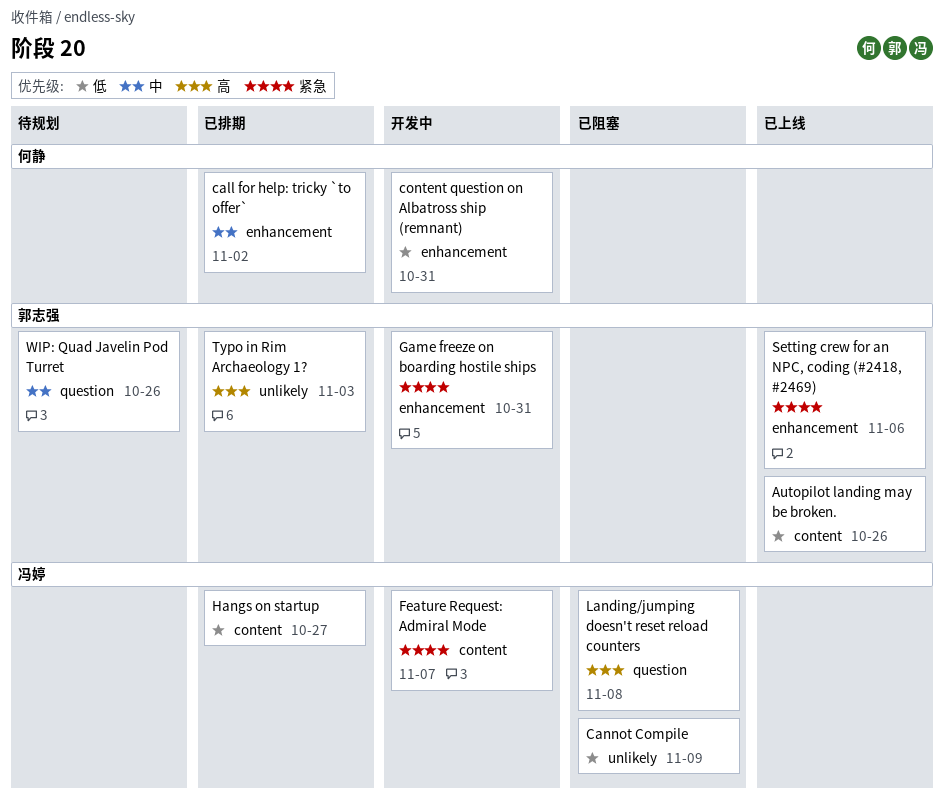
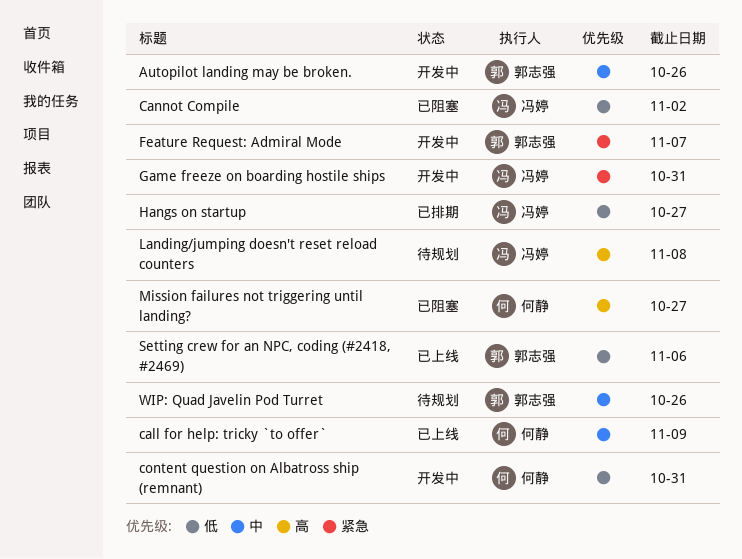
Autopilot landing may be broken., status: 已上线 -> 开发中
Autopilot landing may be broken., priority: 低 -> 中
call for help: tricky `to offer`, status: 已排期 -> 已上线
call for help: tricky `to offer`, due: Nov 2 -> Nov 9
Cannot Compile, due: Nov 9 -> Nov 2
Feature Request: Admiral Mode, owner: 冯婷 -> 郭志强
Game freeze on boarding hostile ships, owner: 郭志强 -> 冯婷
Landing/jumping doesn't reset reload counters, status: 已阻塞 -> 待规划
Mission failures not triggering until landing?: none -> present
Setting crew for an NPC, coding (#2418, #2469), priority: 紧急 -> 低
Typo in Rim Archaeology 1?: present -> none

